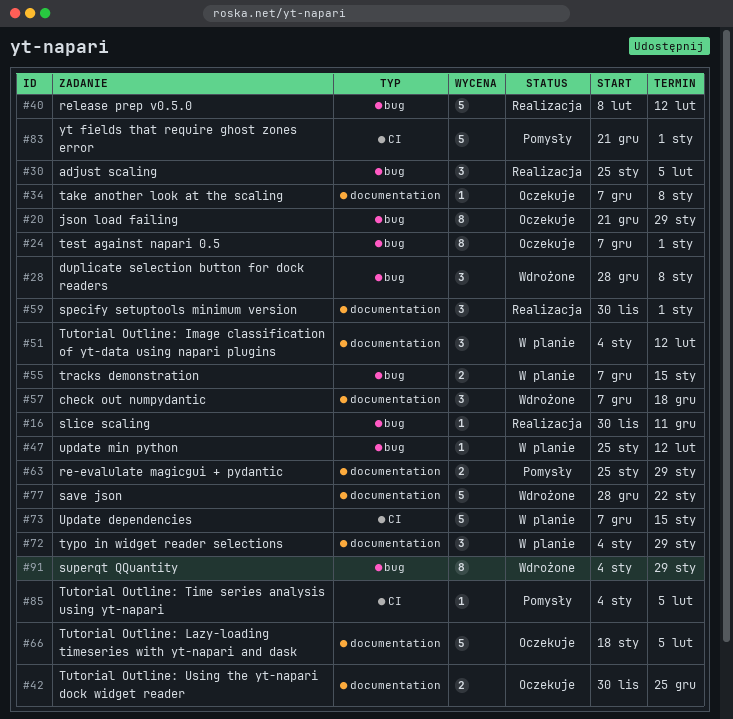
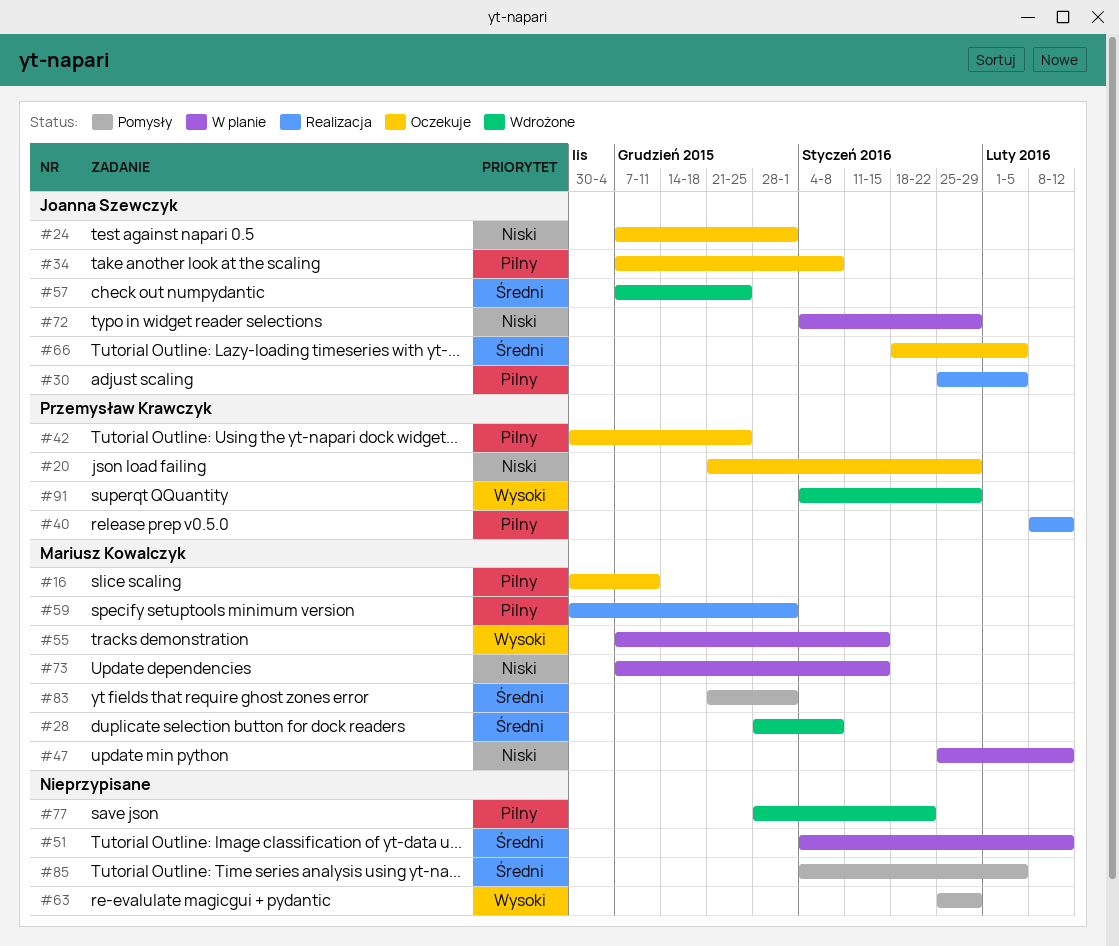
#16, status: Realizacja -> Oczekuje
#57, due: Dec 18 -> Dec 25

